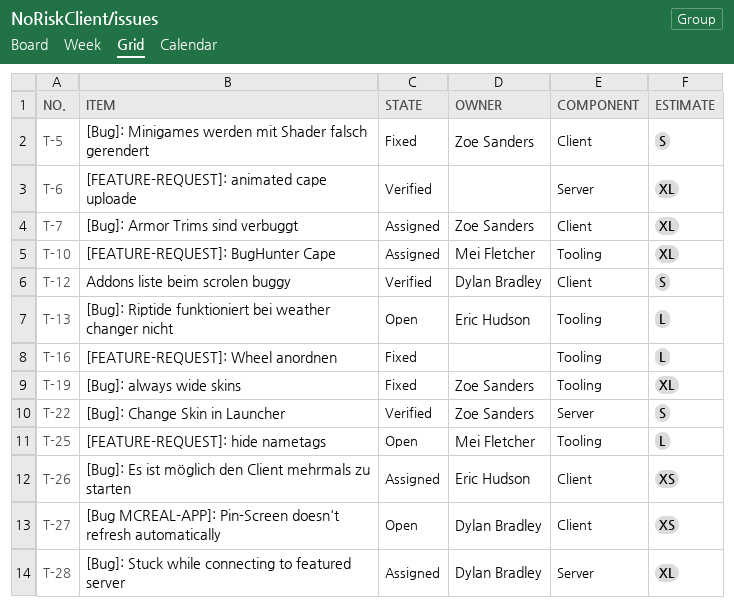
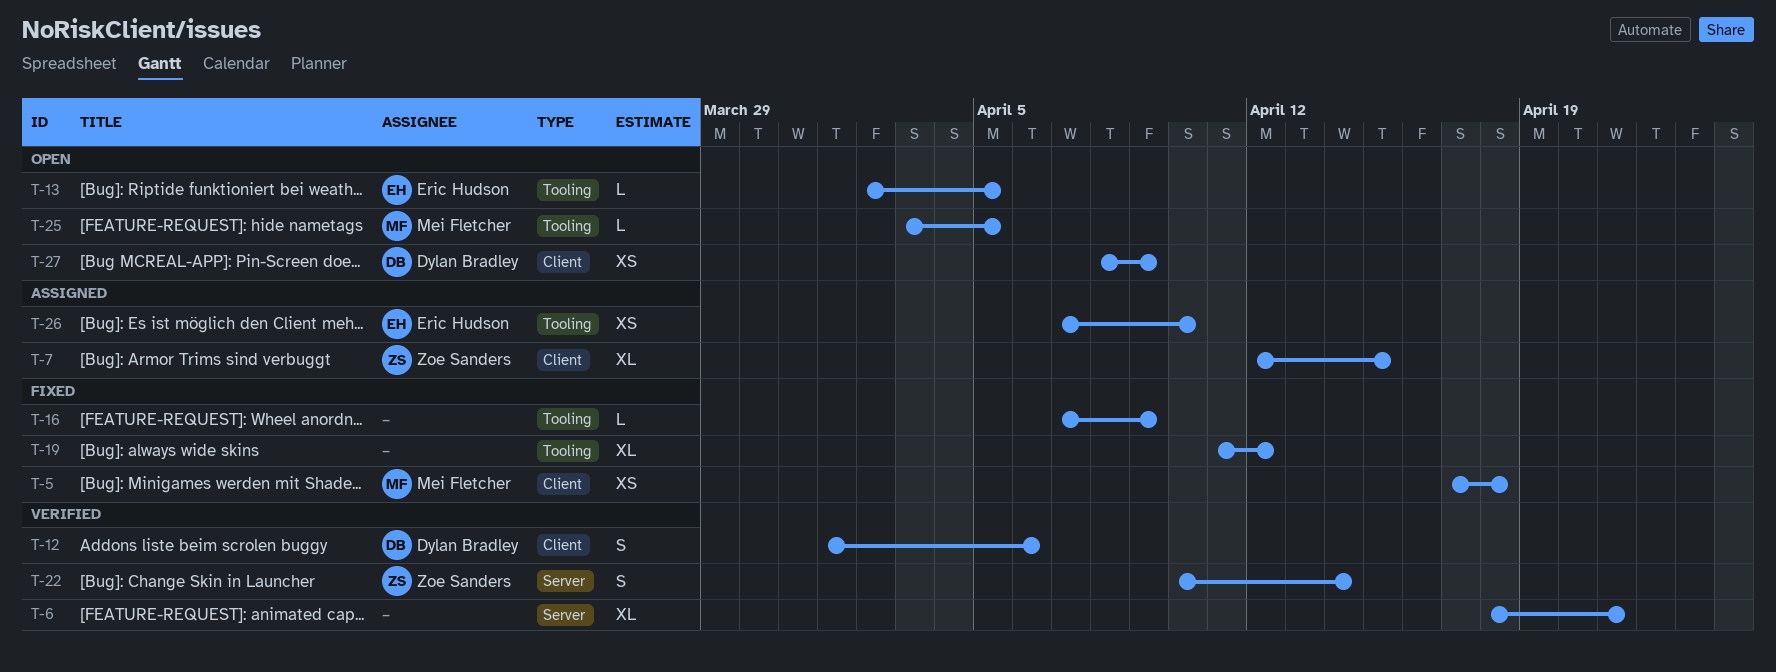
T-5, owner: Zoe Sanders -> Mei Fletcher
T-5, estimate: S -> XS
T-10: present -> none
T-19, owner: Zoe Sanders -> none
T-26, label: Client -> Tooling
T-28: present -> none

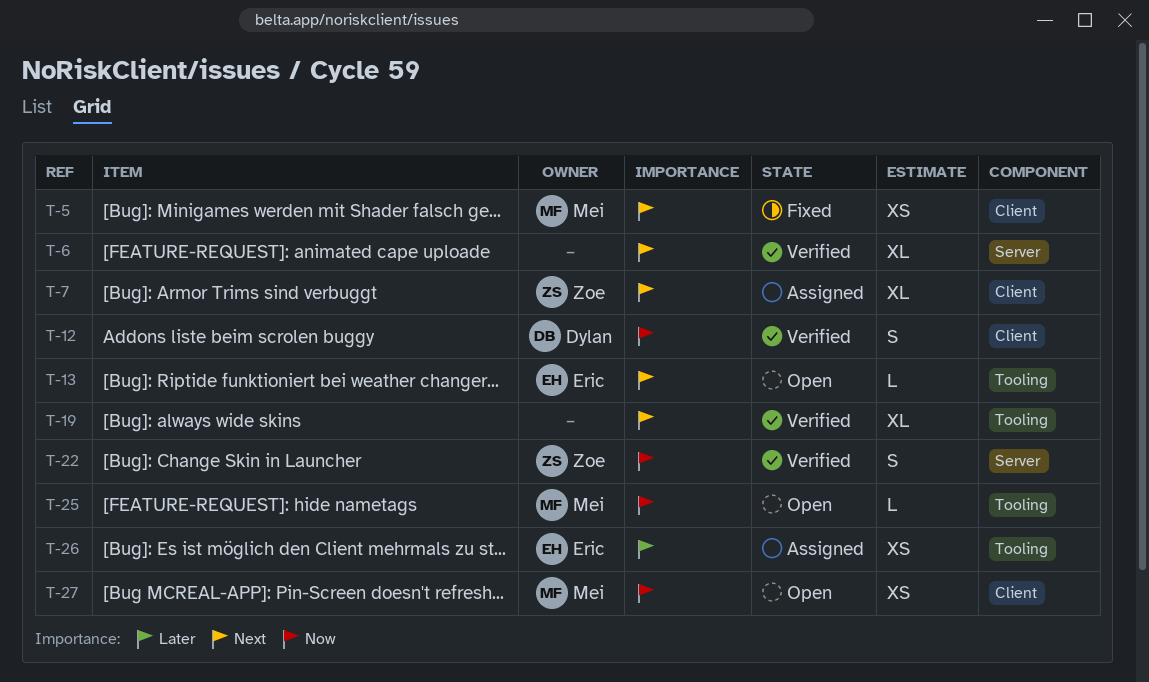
T-16: present -> none
T-19, status: Fixed -> Verified
T-27, owner: Dylan Bradley -> Mei Fletcher

